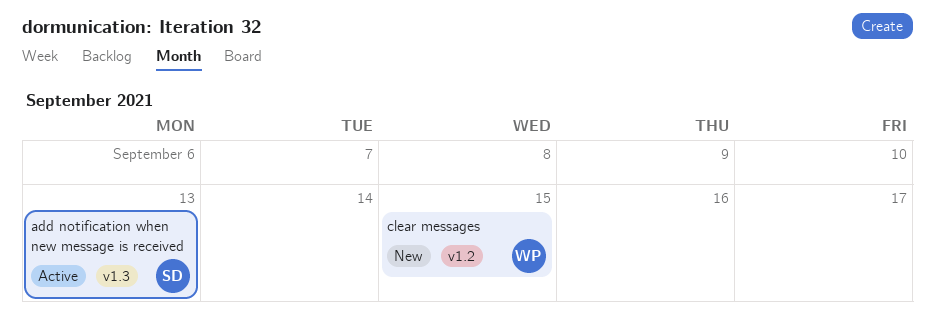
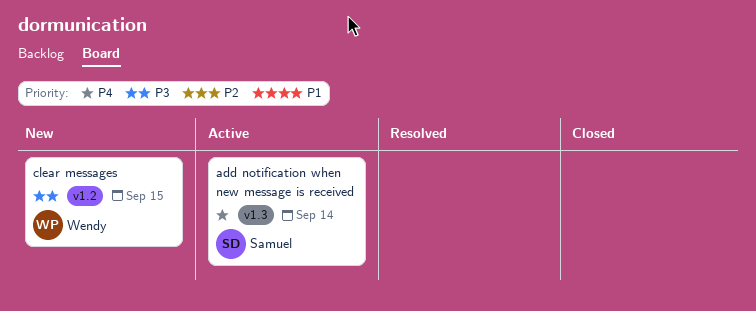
add notification when new message is received, due: Sep 13 -> Sep 14

